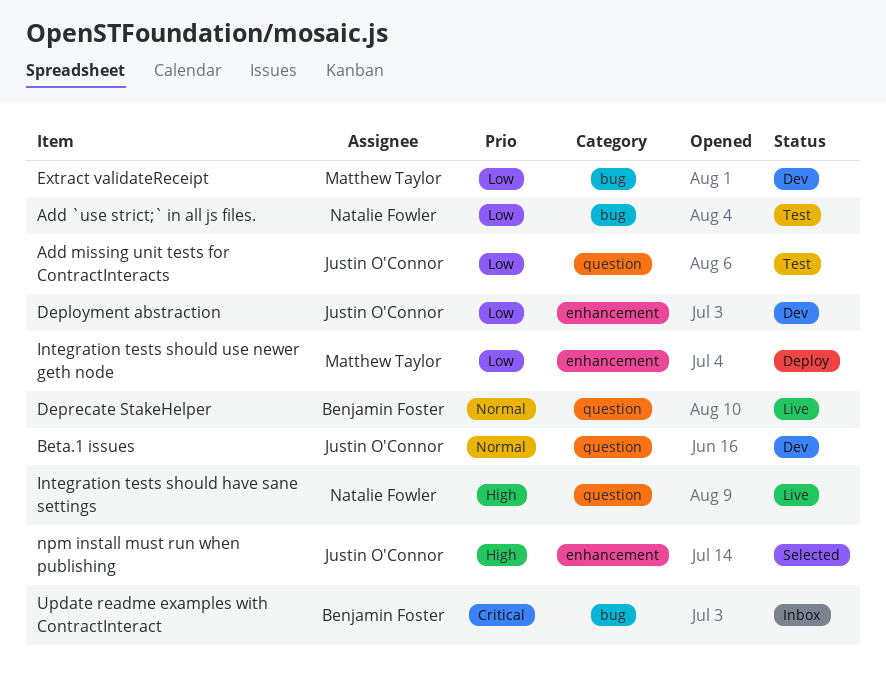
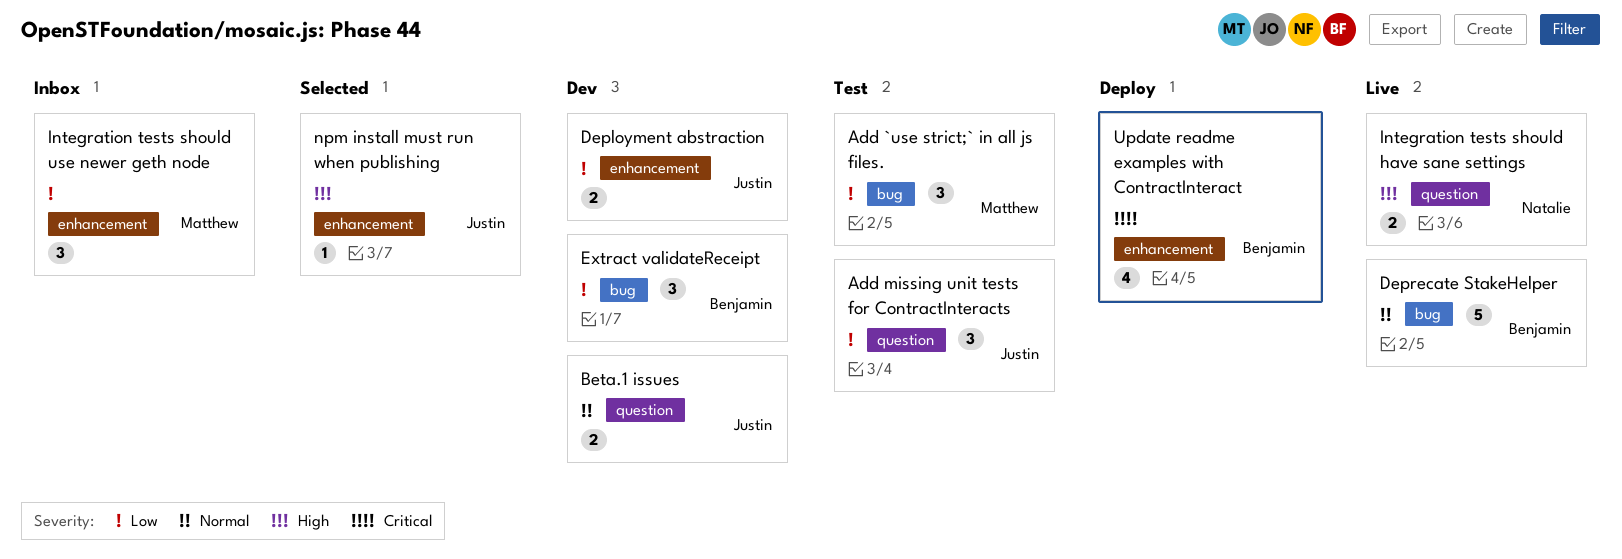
Add `use strict;` in all js files., owner: Natalie Fowler -> Matthew Taylor
Deprecate StakeHelper, label: question -> bug
Extract validateReceipt, owner: Matthew Taylor -> Benjamin Foster
Integration tests should use newer geth node, status: Deploy -> Inbox
Update readme examples with ContractInteract, status: Inbox -> Deploy
Update readme examples with ContractInteract, label: bug -> enhancement

